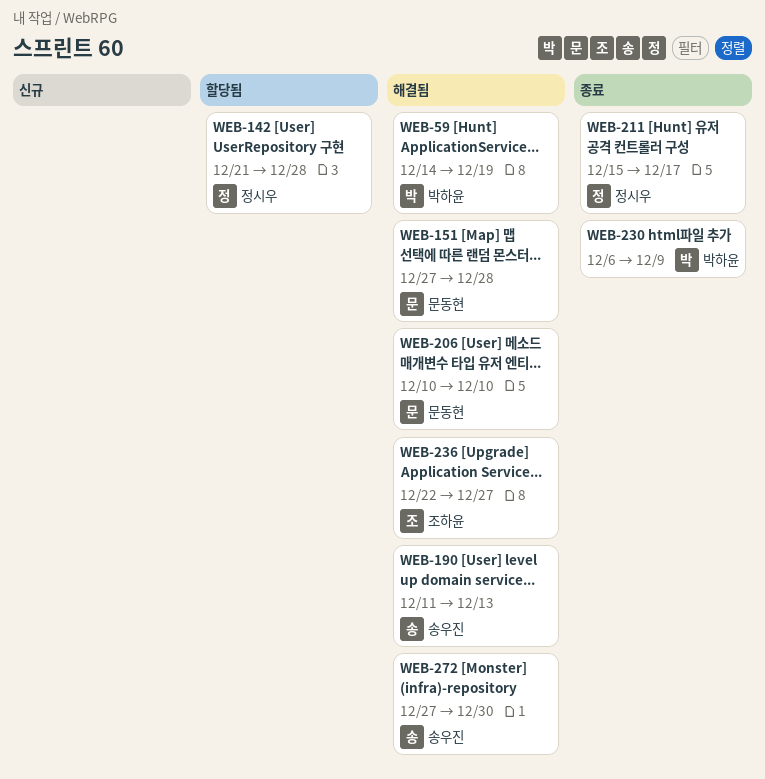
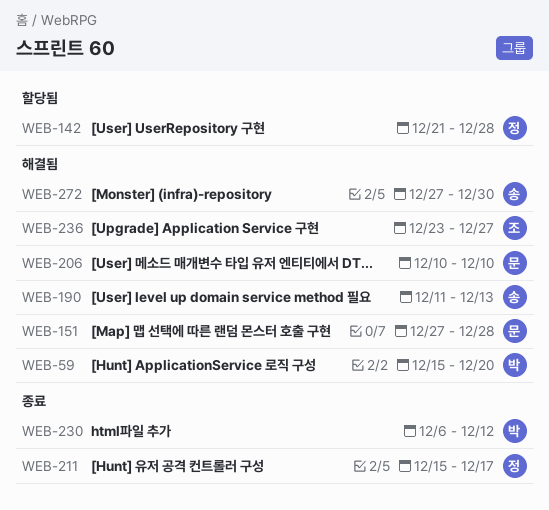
WEB-59, start: Dec 14 -> Dec 15
WEB-59, due: Dec 19 -> Dec 20
WEB-230, due: Dec 9 -> Dec 12
WEB-236, start: Dec 22 -> Dec 23

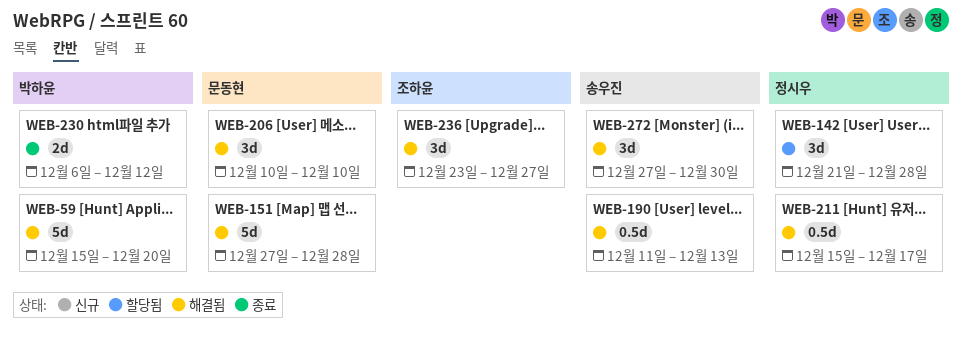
WEB-211, status: 종료 -> 해결됨

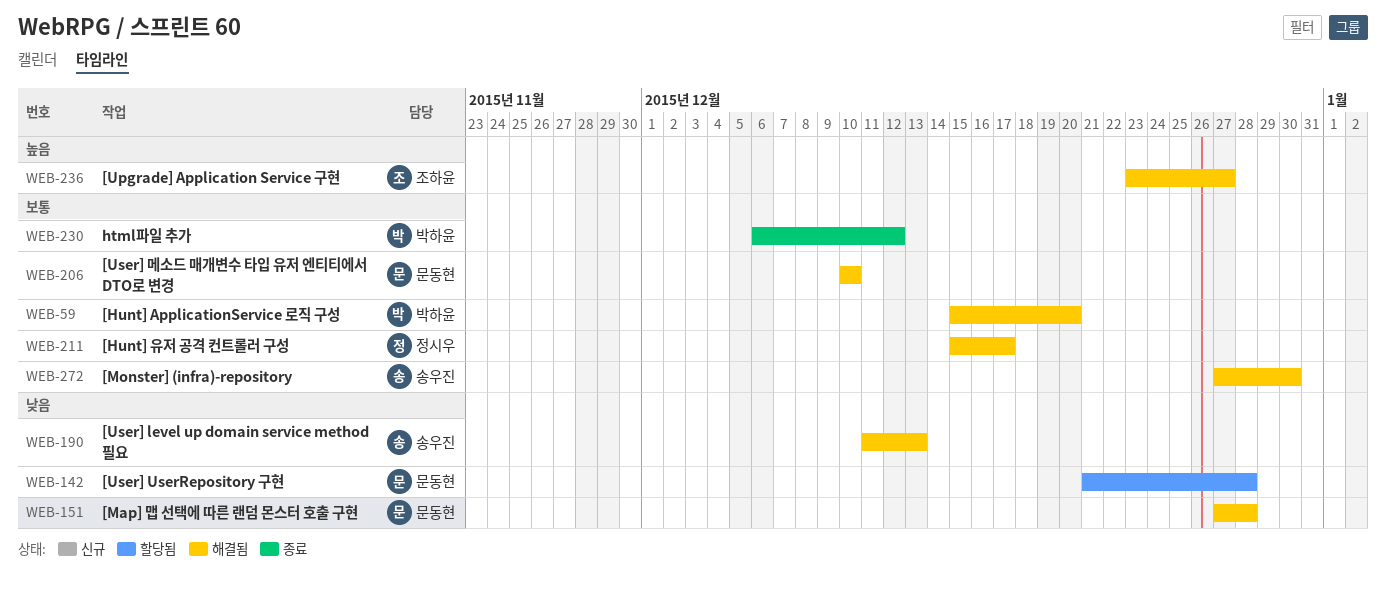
WEB-142, owner: 정시우 -> 문동현

